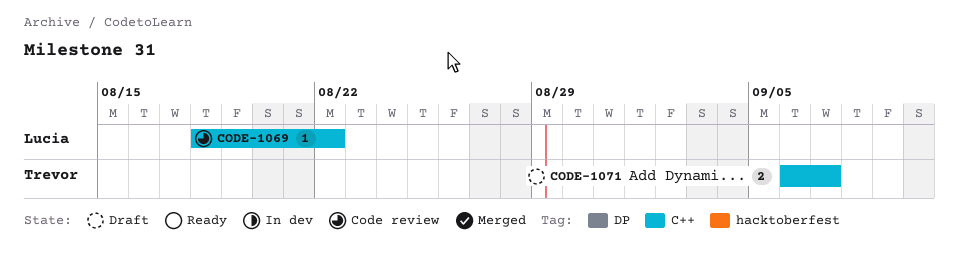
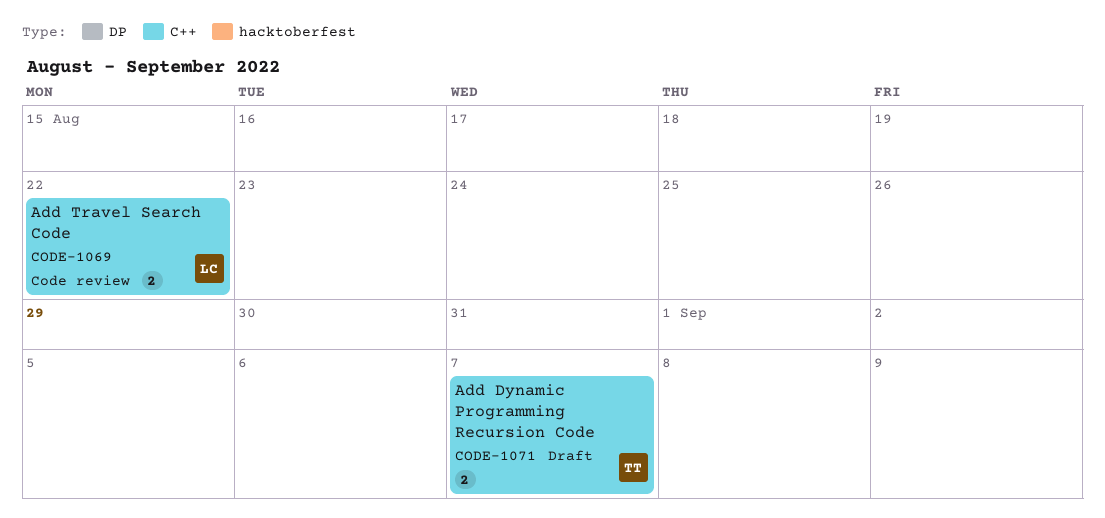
CODE-1069, estimate: 1 -> 2

